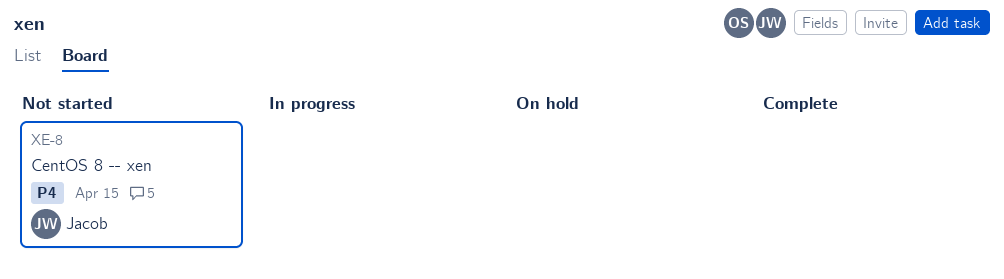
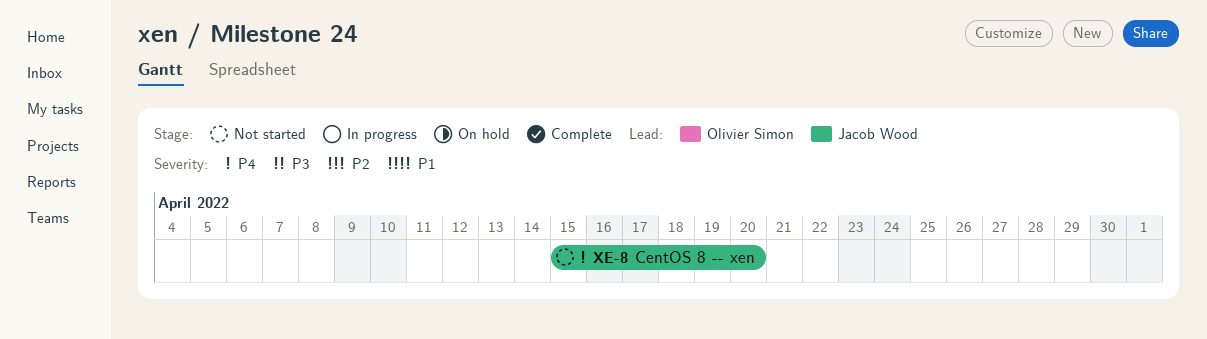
XE-8, due: Apr 15 -> Apr 20

